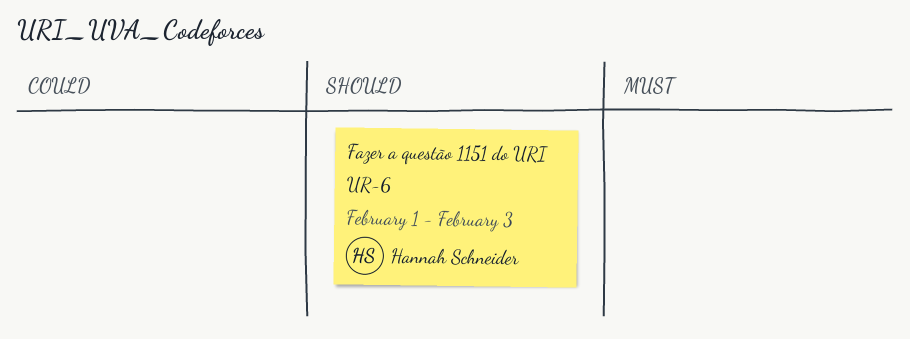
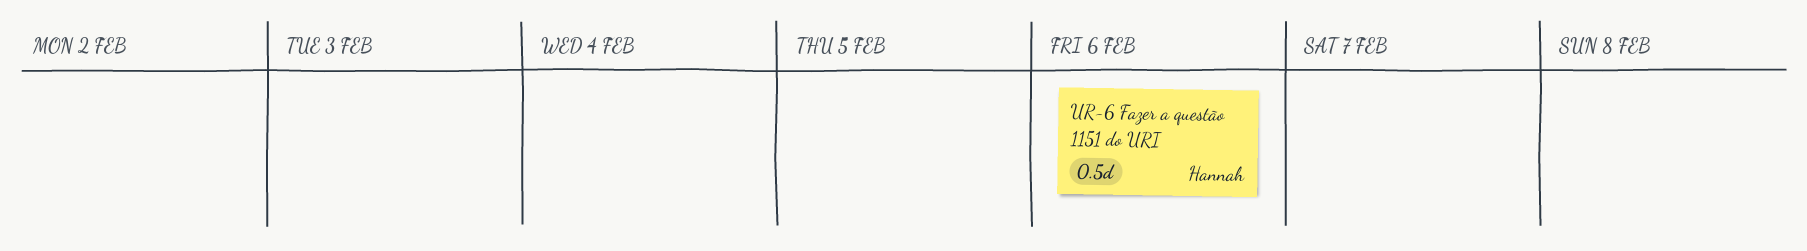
UR-6, due: Feb 3 -> Feb 6

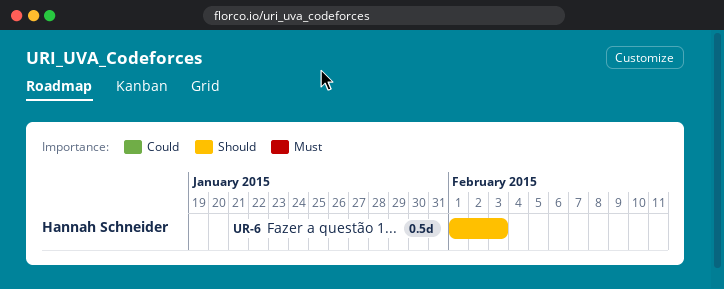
UR-6, due: Feb 6 -> Feb 3

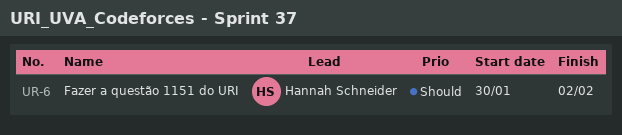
UR-6, start: Feb 1 -> Jan 30
UR-6, due: Feb 3 -> Feb 2

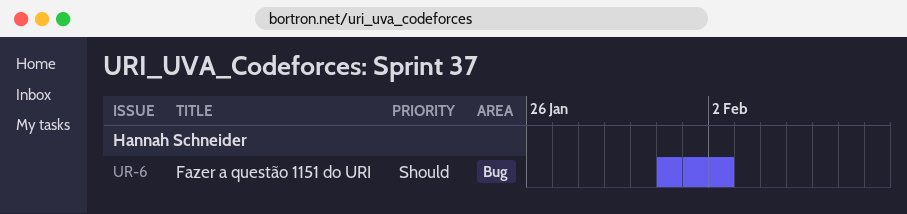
UR-6, start: Jan 30 -> Jan 31

